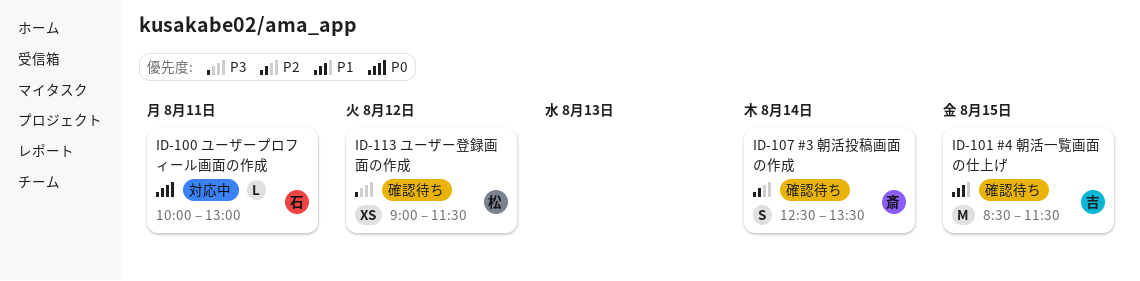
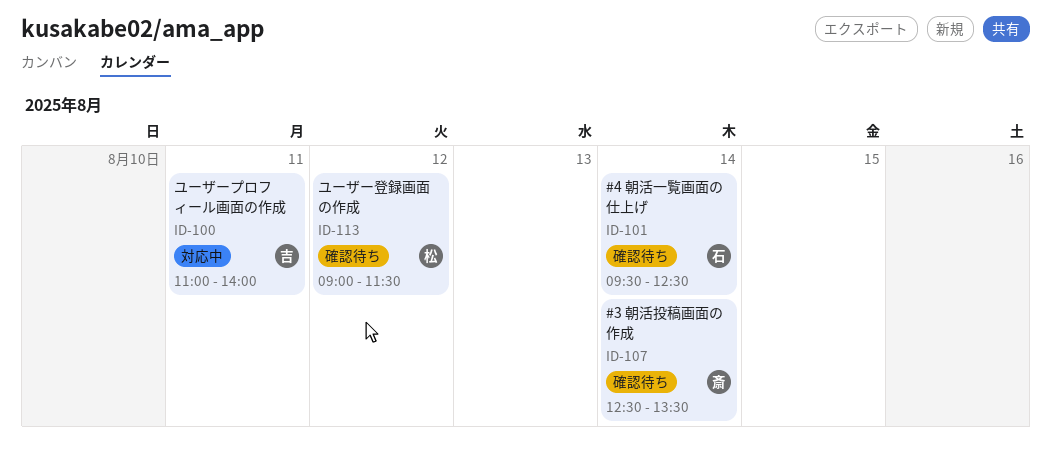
ID-100, owner: 石 -> 吉
ID-100, begins: 10:00 -> 11:00
ID-100, ends: 13:00 -> 14:00
ID-101, owner: 吉 -> 石
ID-101, day: Aug 15 -> Aug 14
ID-101, begins: 08:30 -> 09:30
ID-101, ends: 11:30 -> 12:30

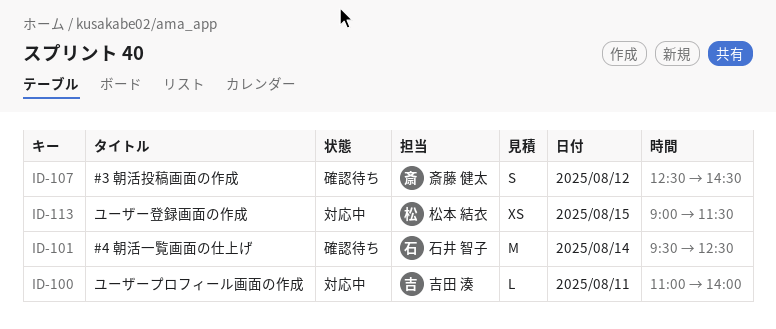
ID-107, day: Aug 14 -> Aug 12
ID-107, ends: 13:30 -> 14:30
ID-113, status: 確認待ち -> 対応中
ID-113, day: Aug 12 -> Aug 15

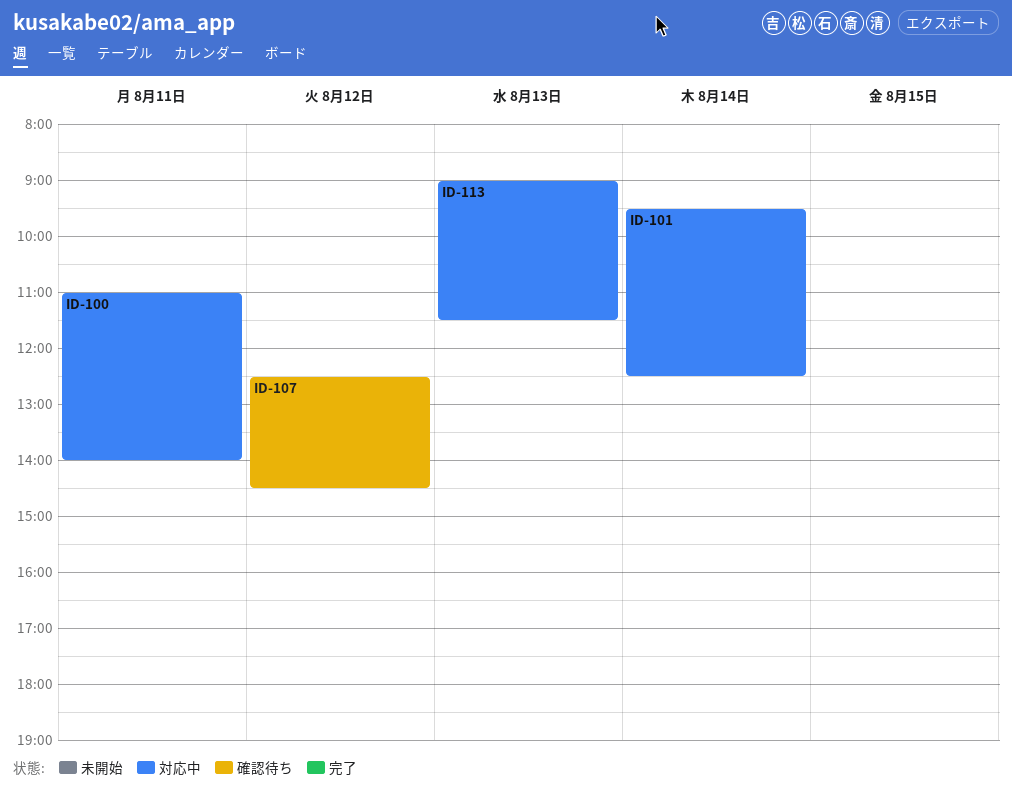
ID-101, status: 確認待ち -> 対応中
ID-113, day: Aug 15 -> Aug 13

